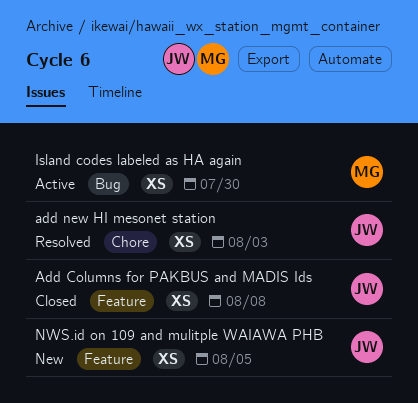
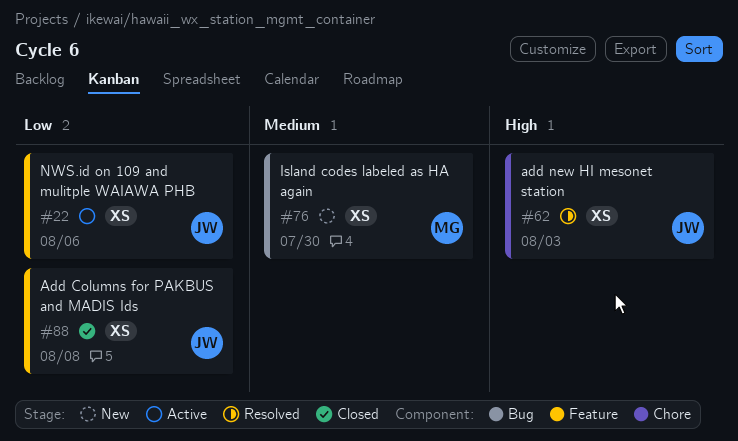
Island codes labeled as HA again, status: Active -> New
NWS.id on 109 and mulitple WAIAWA PHB, status: New -> Active
NWS.id on 109 and mulitple WAIAWA PHB, due: Aug 5 -> Aug 6

